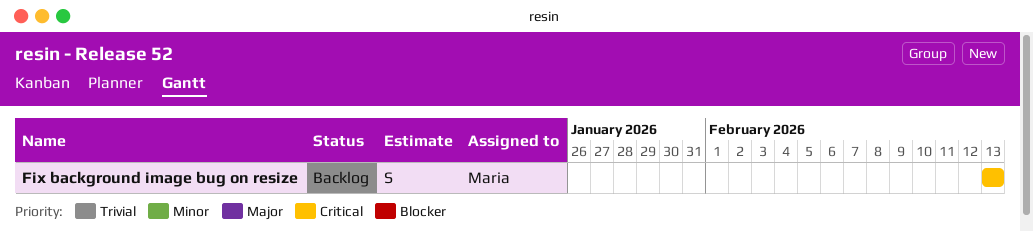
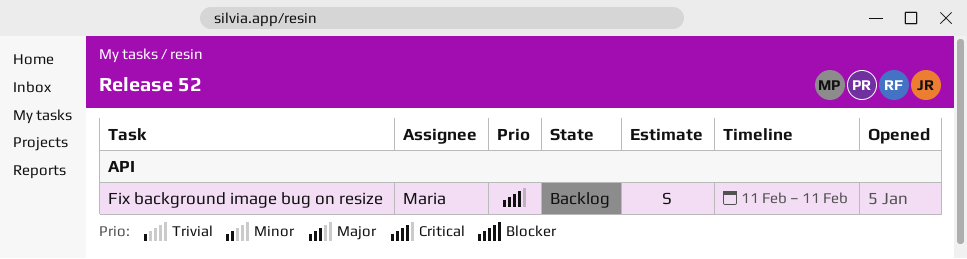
Fix background image bug on resize, start: Feb 13 -> Feb 11
Fix background image bug on resize, due: Feb 13 -> Feb 11

